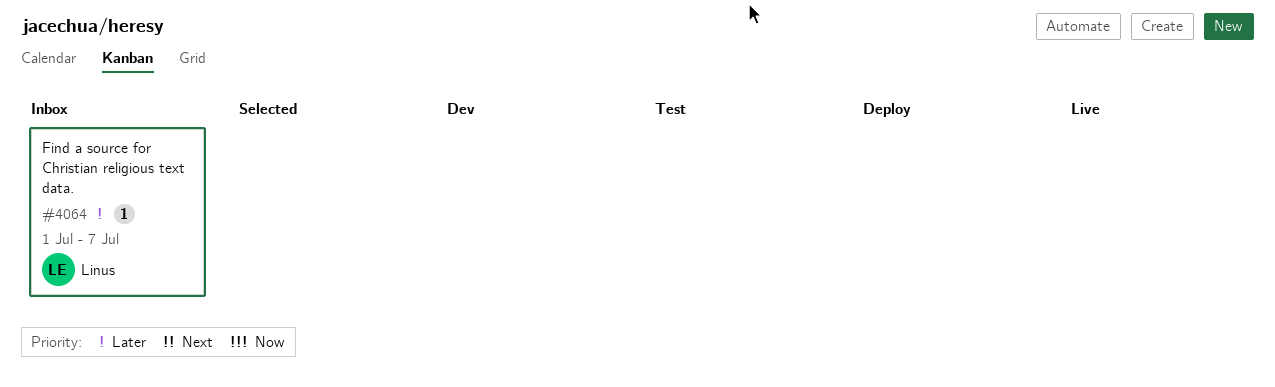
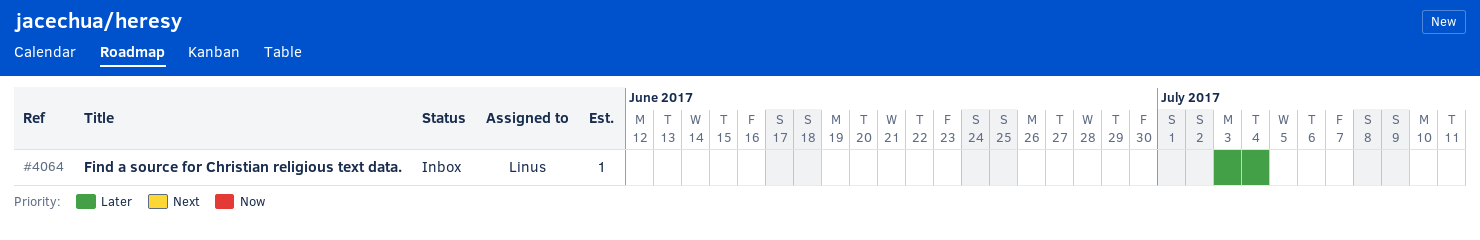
#4064, start: Jul 1 -> Jul 3
#4064, due: Jul 7 -> Jul 4

